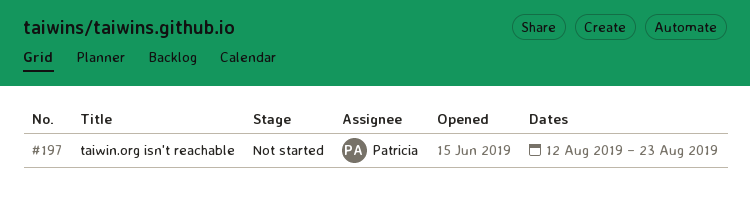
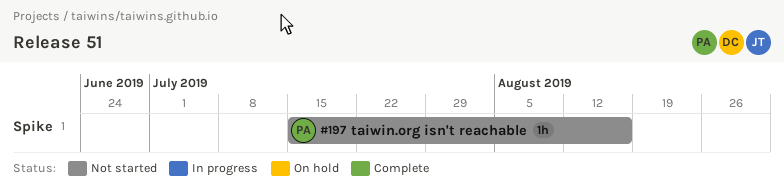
#197, start: Aug 12 -> Jul 15
#197, due: Aug 23 -> Aug 16

